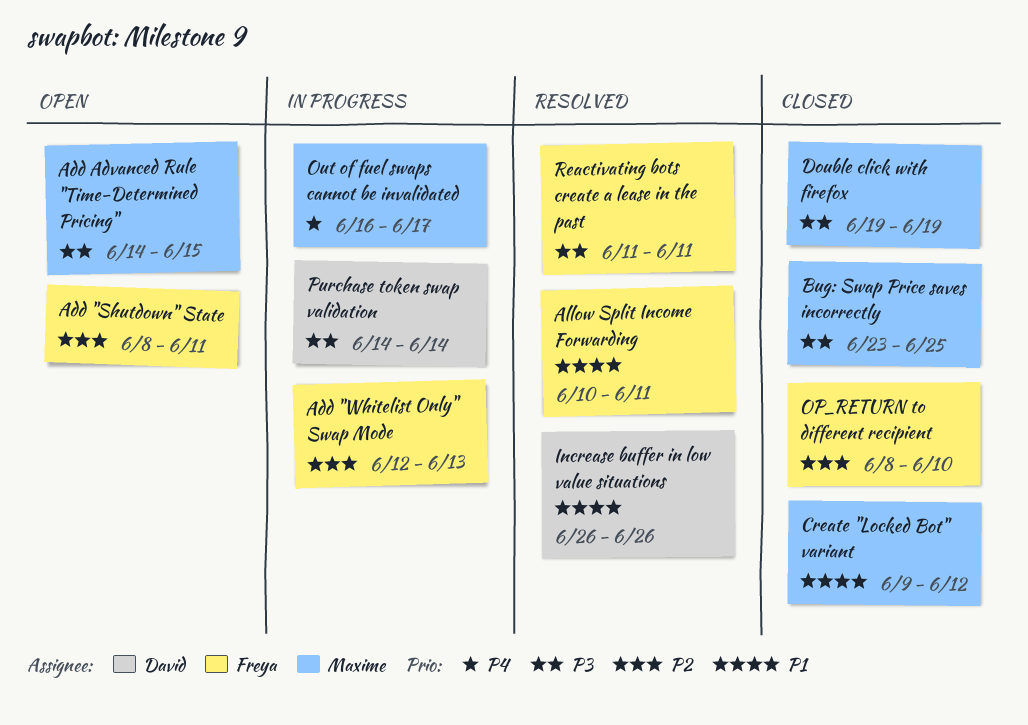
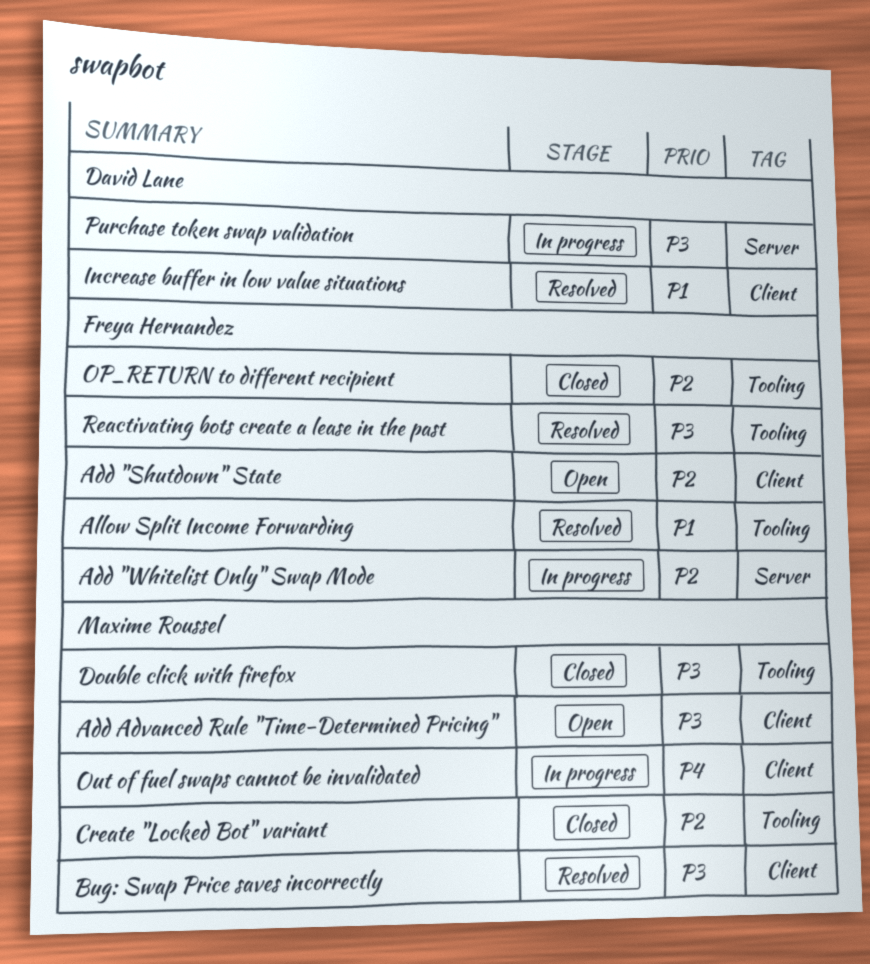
Bug: Swap Price saves incorrectly, status: Closed -> Resolved
Create "Locked Bot" variant, priority: P1 -> P2

